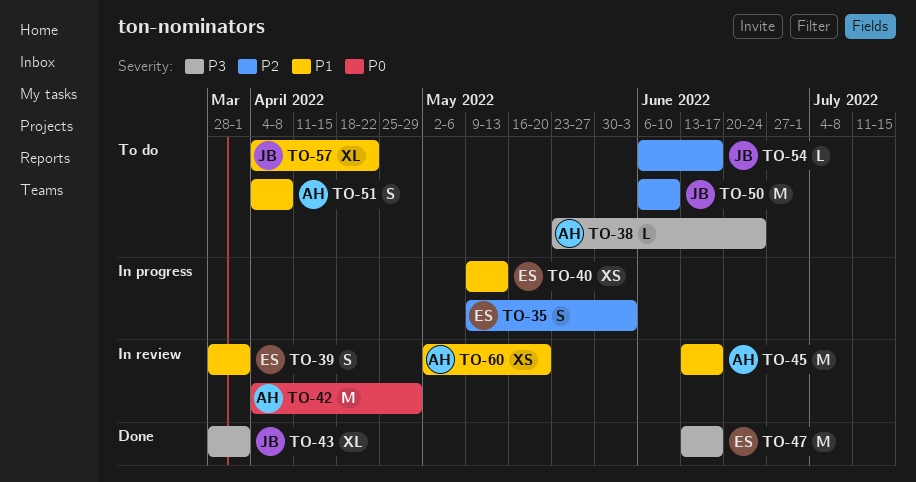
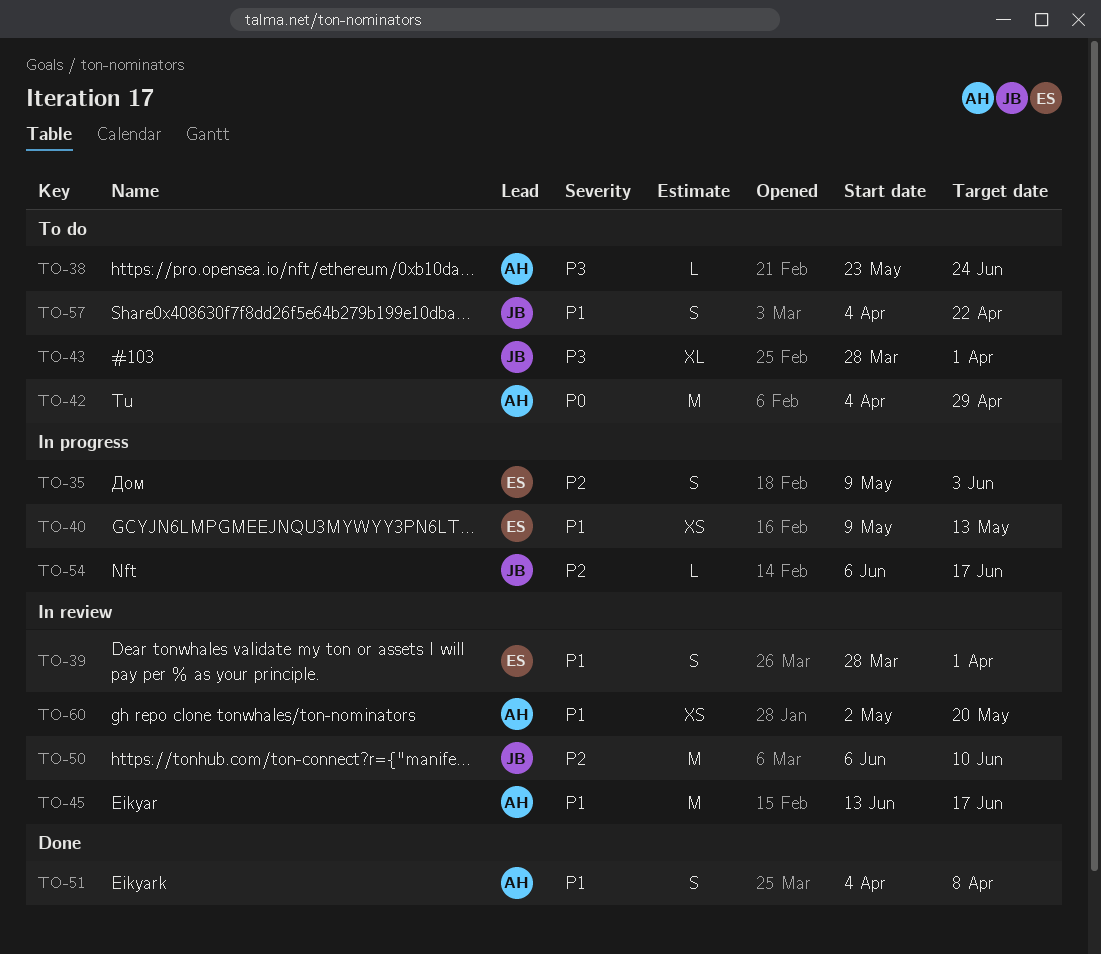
TO-42, status: In review -> To do
TO-43, status: Done -> To do
TO-47: present -> none
TO-50, status: To do -> In review
TO-51, status: To do -> Done
TO-54, status: To do -> In progress
TO-57, estimate: XL -> S

